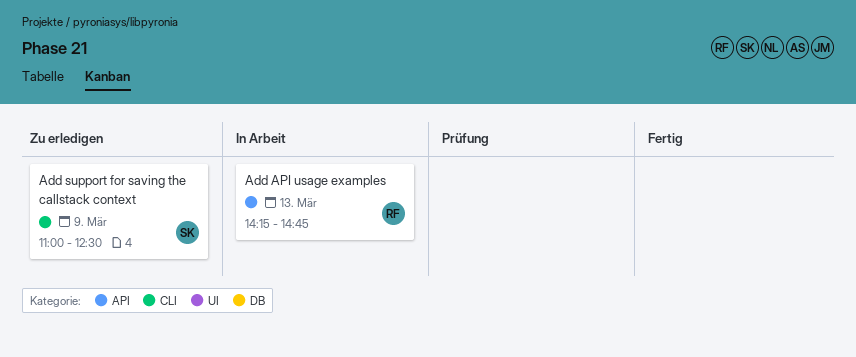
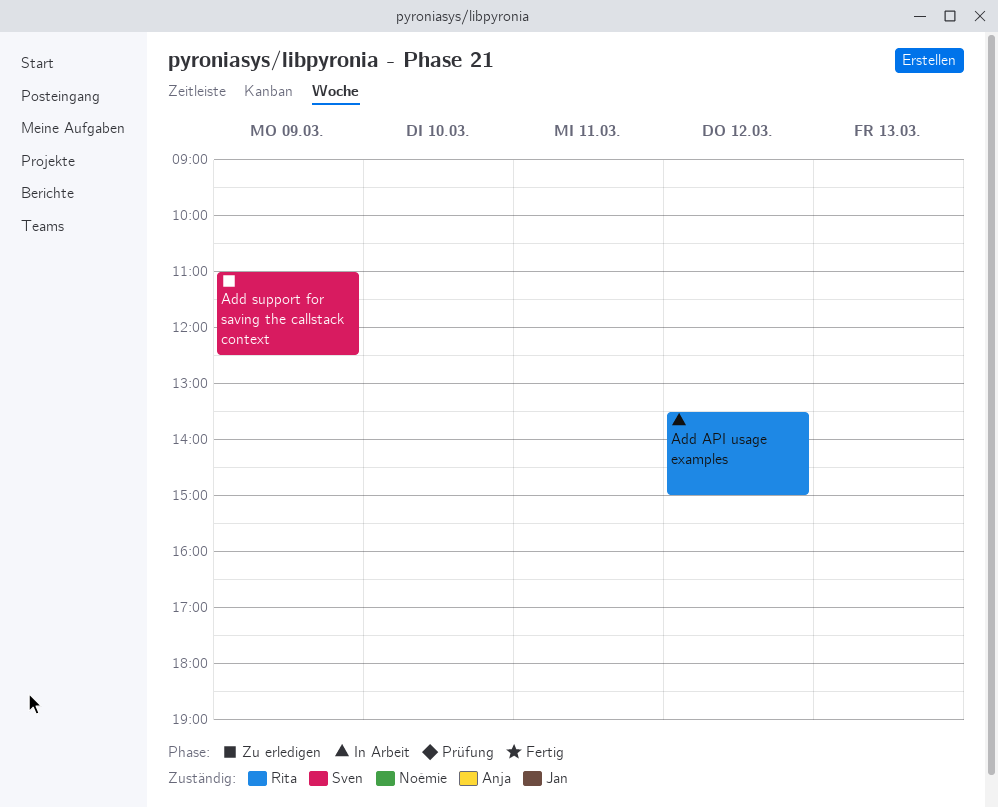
Add API usage examples, day: Mar 13 -> Mar 12
Add API usage examples, begins: 14:15 -> 13:30
Add API usage examples, ends: 14:45 -> 15:00

